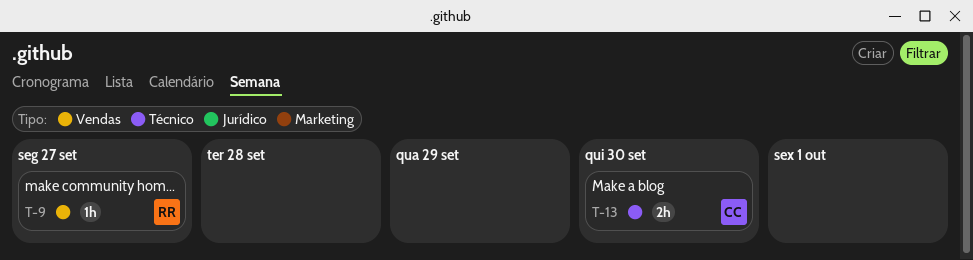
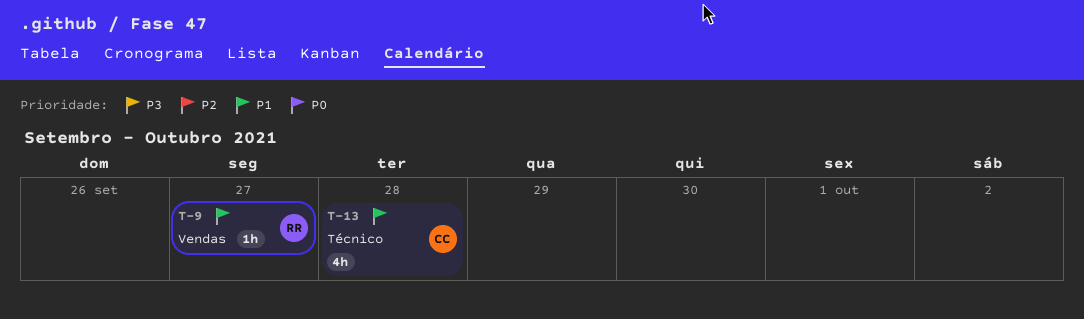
T-13, estimate: 2h -> 4h
T-13, due: Sep 30 -> Sep 28

